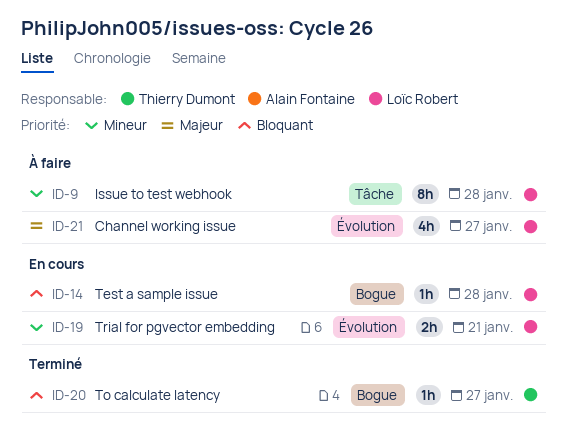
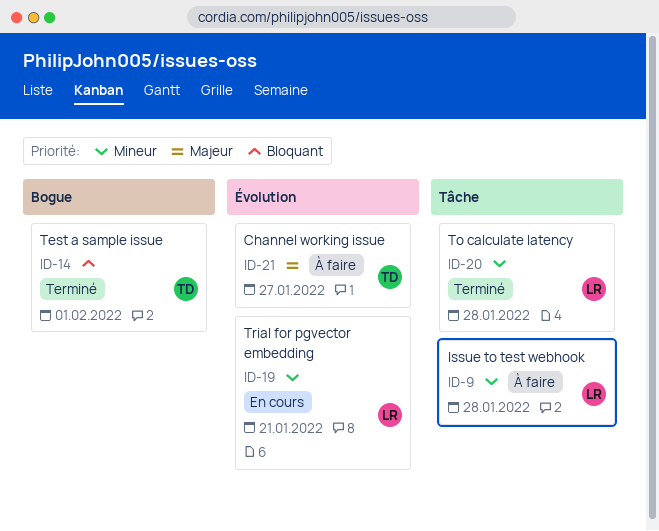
ID-14, status: En cours -> Terminé
ID-14, owner: Loïc Robert -> Thierry Dumont
ID-14, due: Jan 28 -> Feb 1
ID-20, owner: Thierry Dumont -> Loïc Robert
ID-20, priority: Bloquant -> Mineur
ID-20, label: Bogue -> Tâche
ID-20, due: Jan 27 -> Jan 28
ID-21, owner: Loïc Robert -> Thierry Dumont

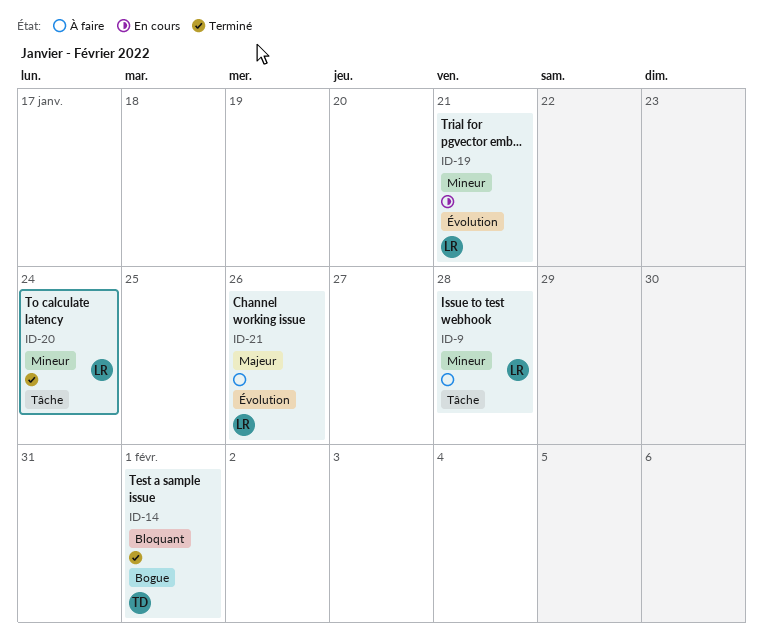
ID-20, due: Jan 28 -> Jan 24
ID-21, owner: TD -> LR
ID-21, due: Jan 27 -> Jan 26

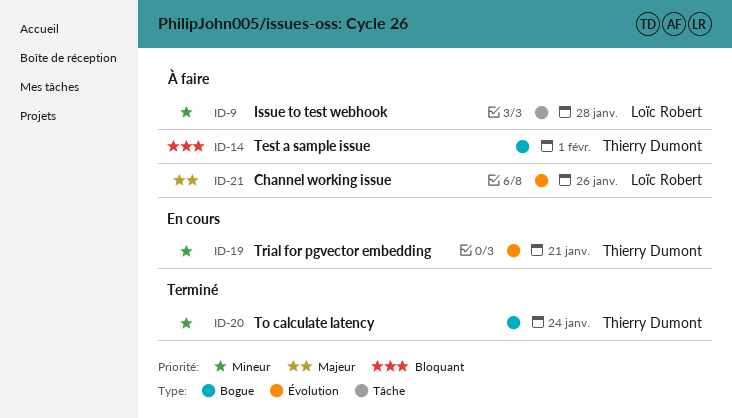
ID-14, status: Terminé -> À faire
ID-19, owner: Loïc Robert -> Thierry Dumont
ID-20, owner: Loïc Robert -> Thierry Dumont
ID-20, label: Tâche -> Bogue

